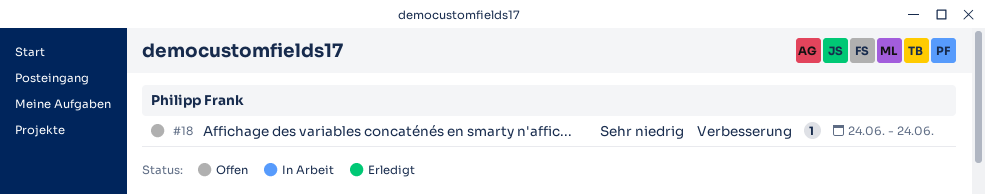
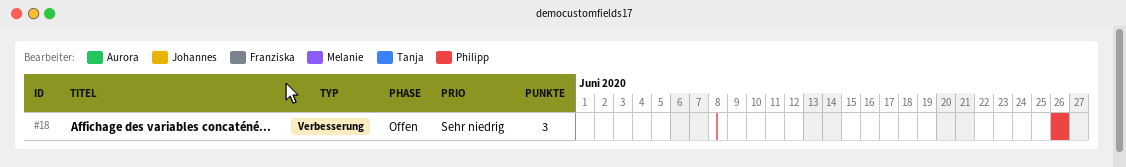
#18, estimate: 1 -> 3
#18, start: Jun 24 -> Jun 26
#18, due: Jun 24 -> Jun 26

